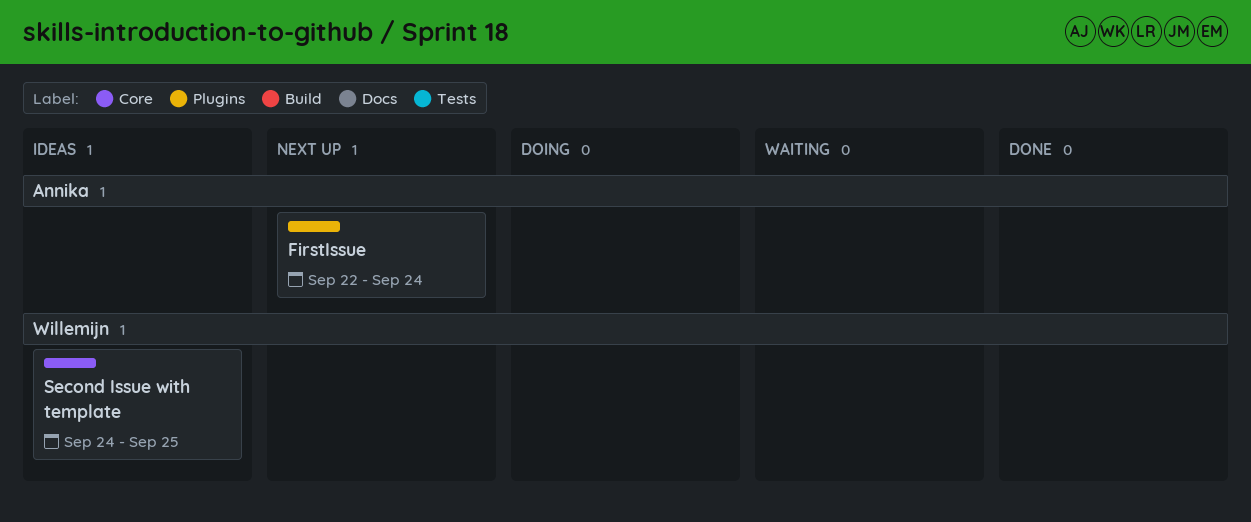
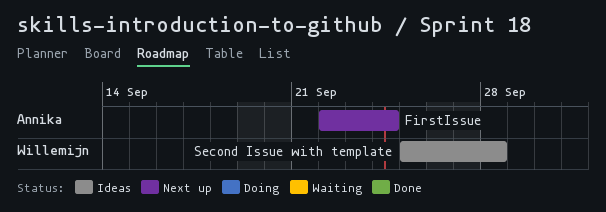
Second Issue with template, start: Sep 24 -> Sep 25
Second Issue with template, due: Sep 25 -> Sep 28

